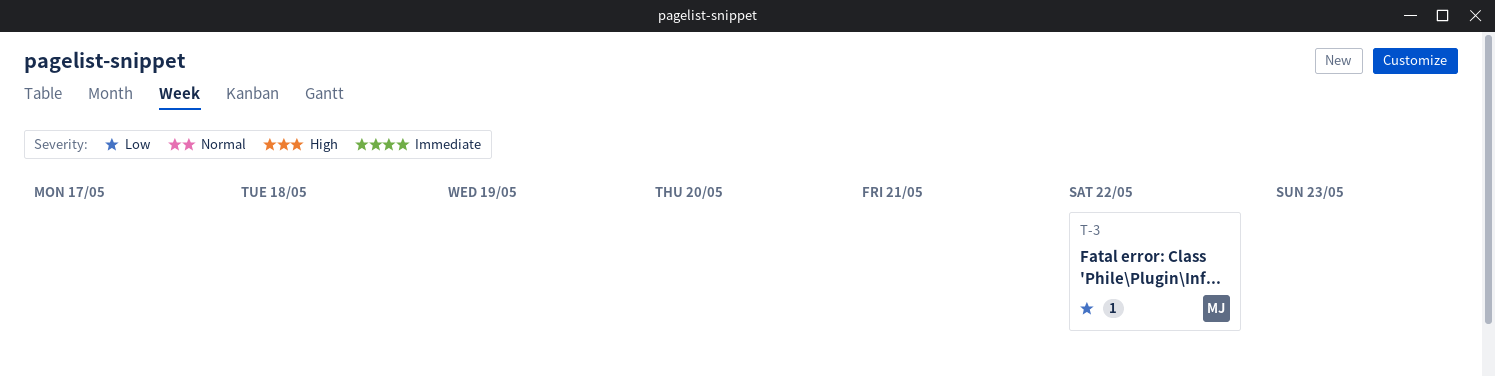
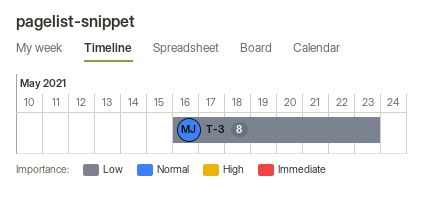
T-3, estimate: 1 -> 8
T-3, due: May 22 -> May 23

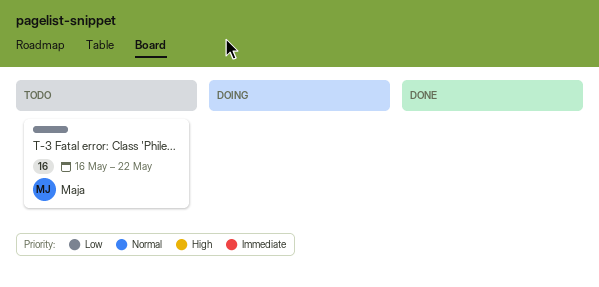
T-3, estimate: 8 -> 16
T-3, due: May 23 -> May 22

